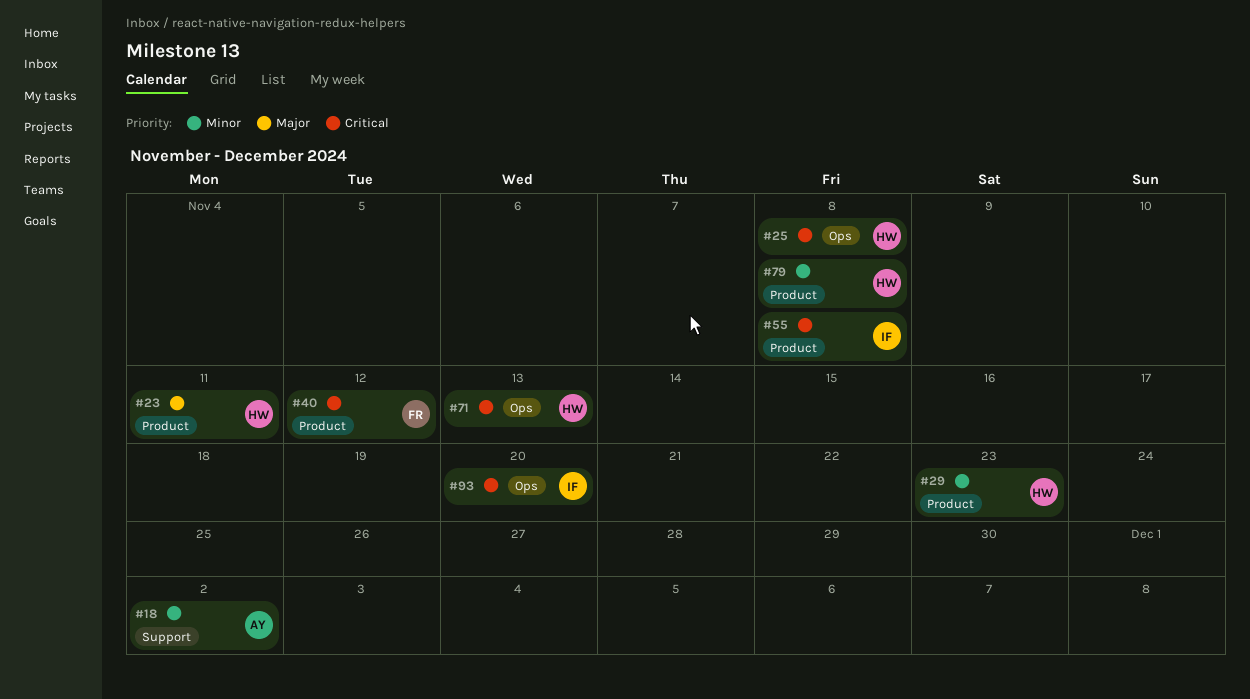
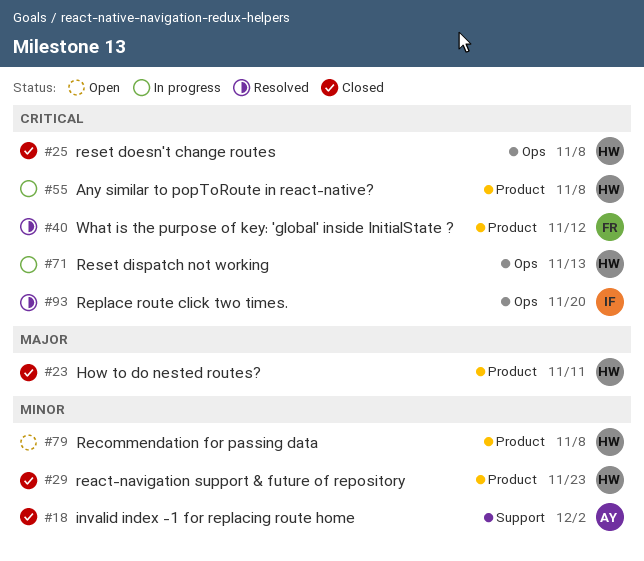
#55, owner: IF -> HW

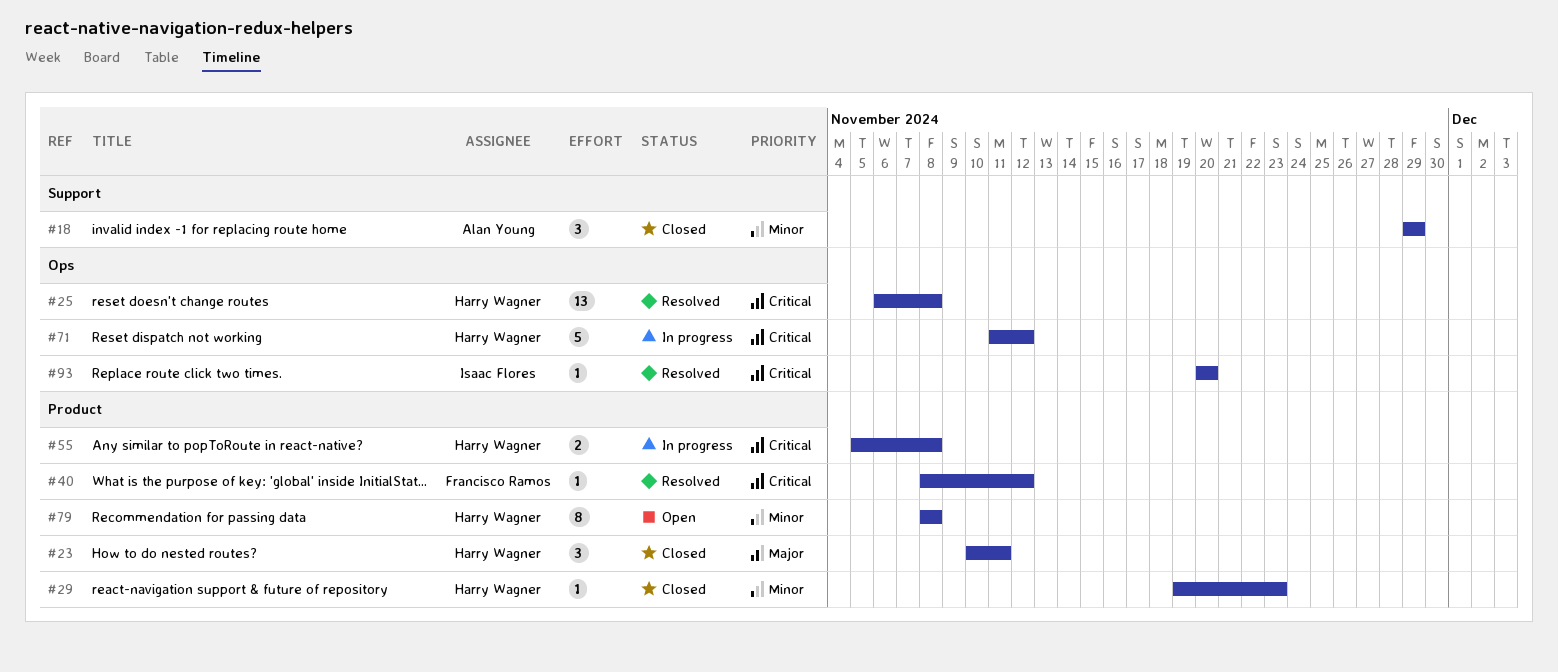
#18, due: Dec 2 -> Nov 29
#25, status: Closed -> Resolved
#71, due: Nov 13 -> Nov 12

